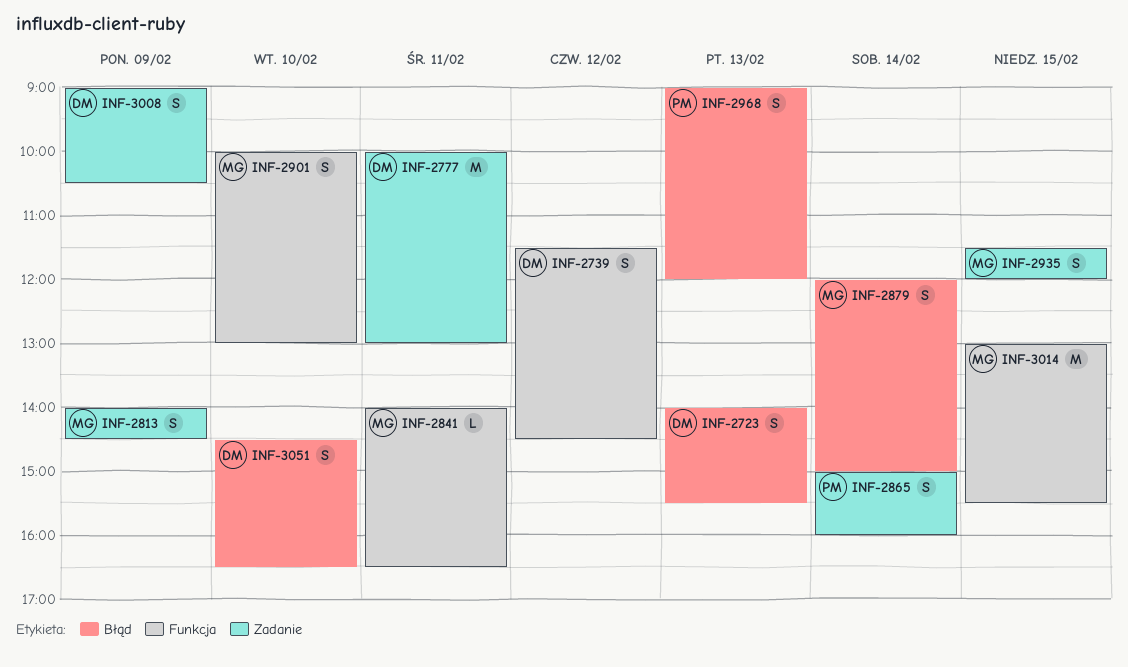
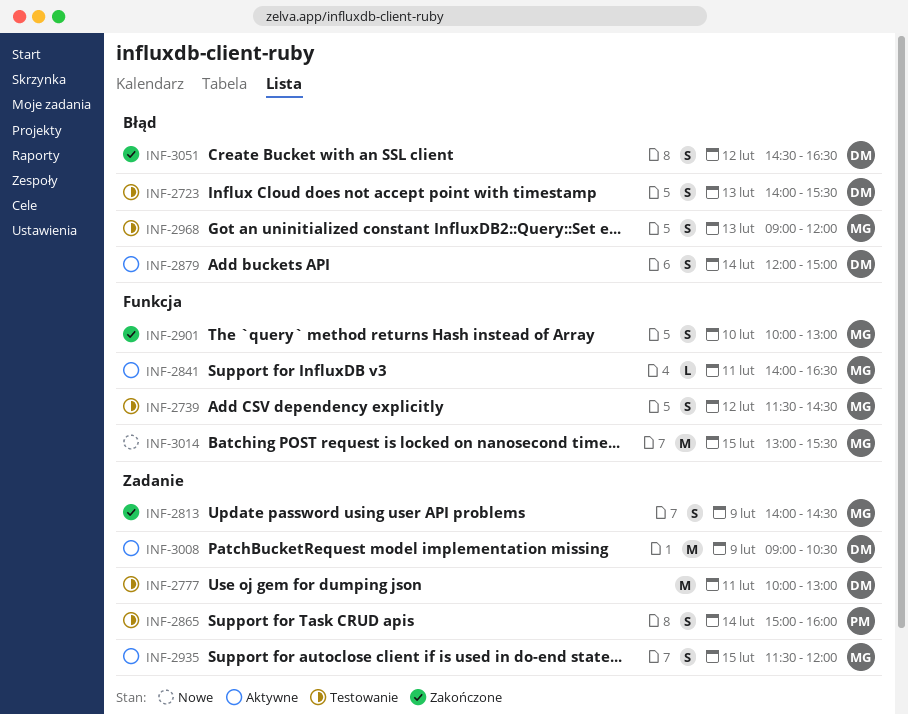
INF-2739, owner: DM -> MG
INF-2879, owner: MG -> DM
INF-2968, owner: PM -> MG
INF-3008, estimate: S -> M
INF-3051, day: Feb 10 -> Feb 12

